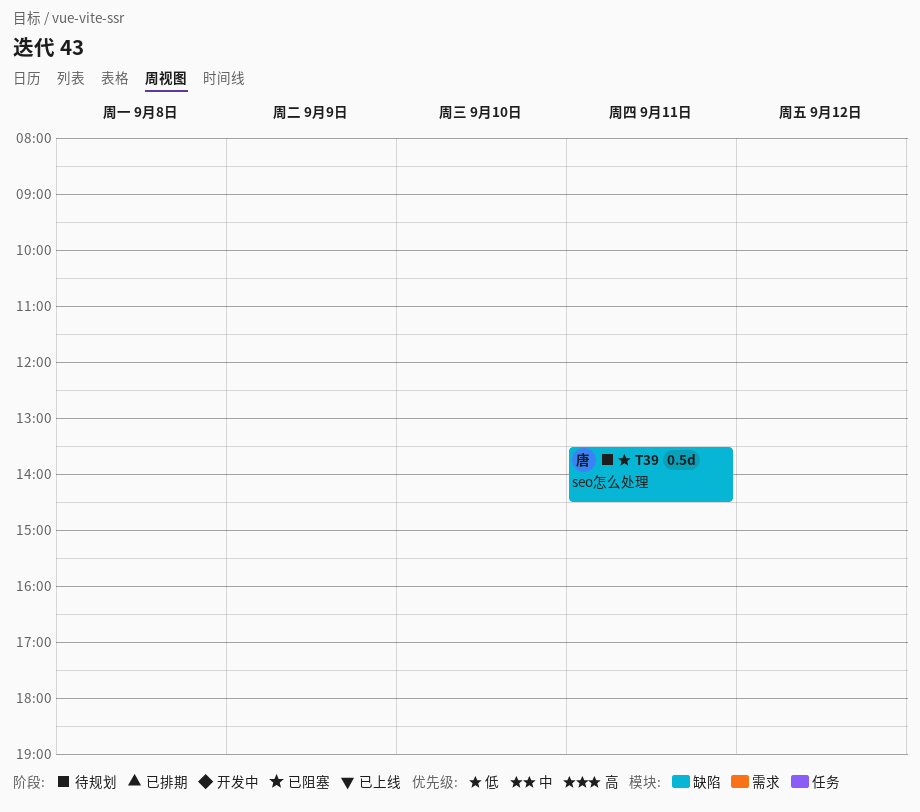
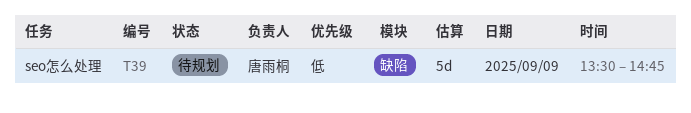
T39, estimate: 0.5d -> 5d
T39, day: Sep 11 -> Sep 9
T39, ends: 14:30 -> 14:45

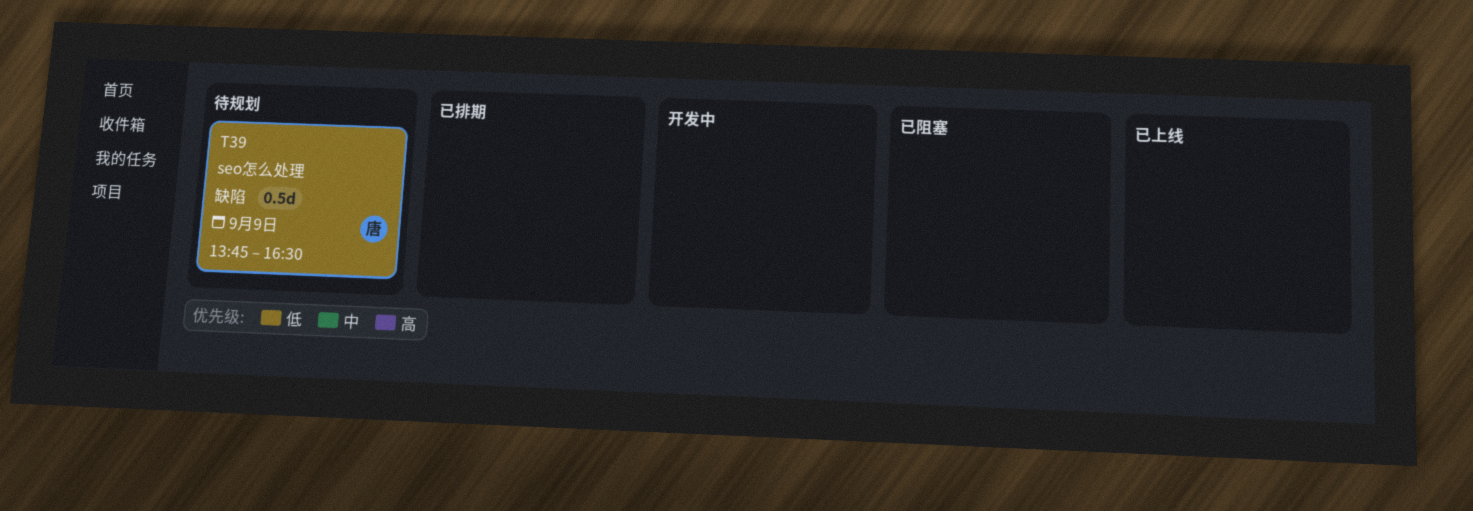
T39, estimate: 5d -> 0.5d
T39, begins: 13:30 -> 13:45
T39, ends: 14:45 -> 16:30

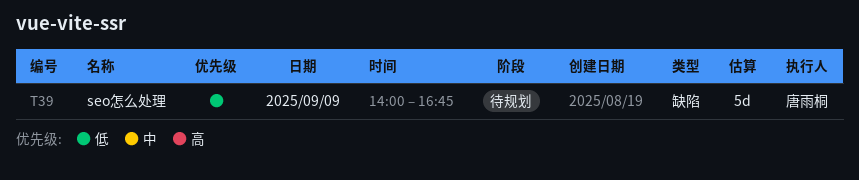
T39, estimate: 0.5d -> 5d
T39, begins: 13:45 -> 14:00
T39, ends: 16:30 -> 16:45

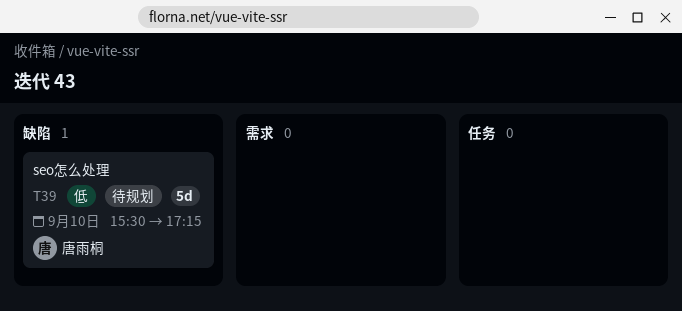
T39, day: Sep 9 -> Sep 10
T39, begins: 14:00 -> 15:30
T39, ends: 16:45 -> 17:15

